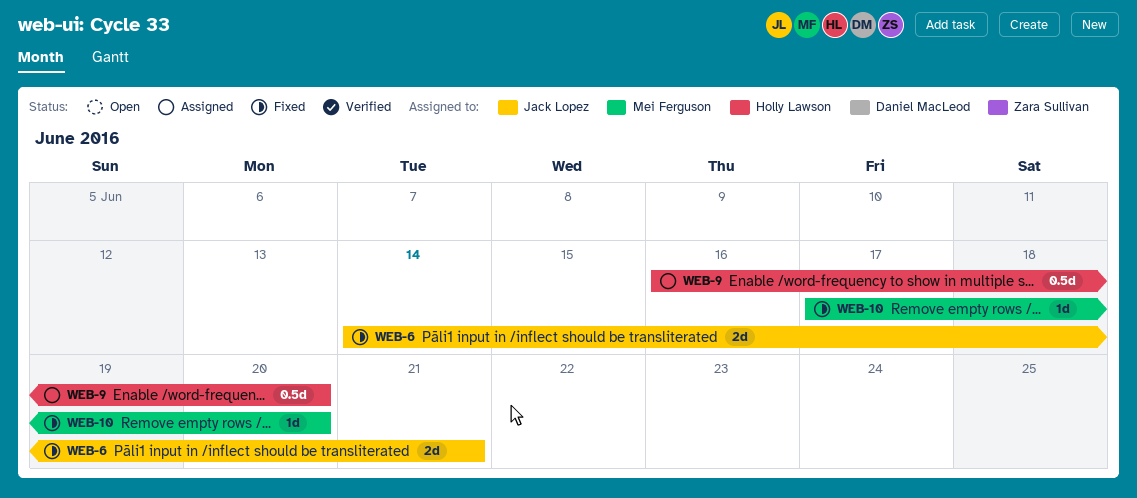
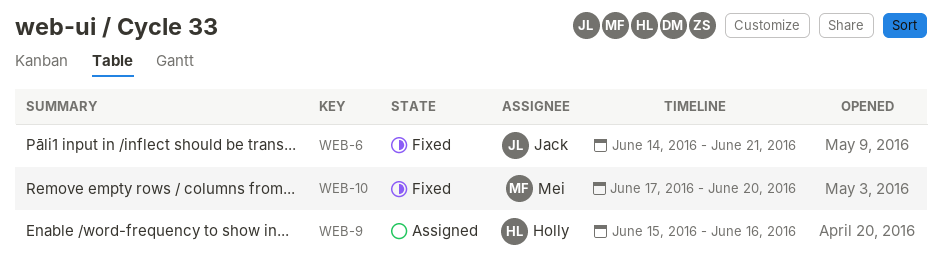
WEB-9, start: Jun 16 -> Jun 15
WEB-9, due: Jun 20 -> Jun 16

